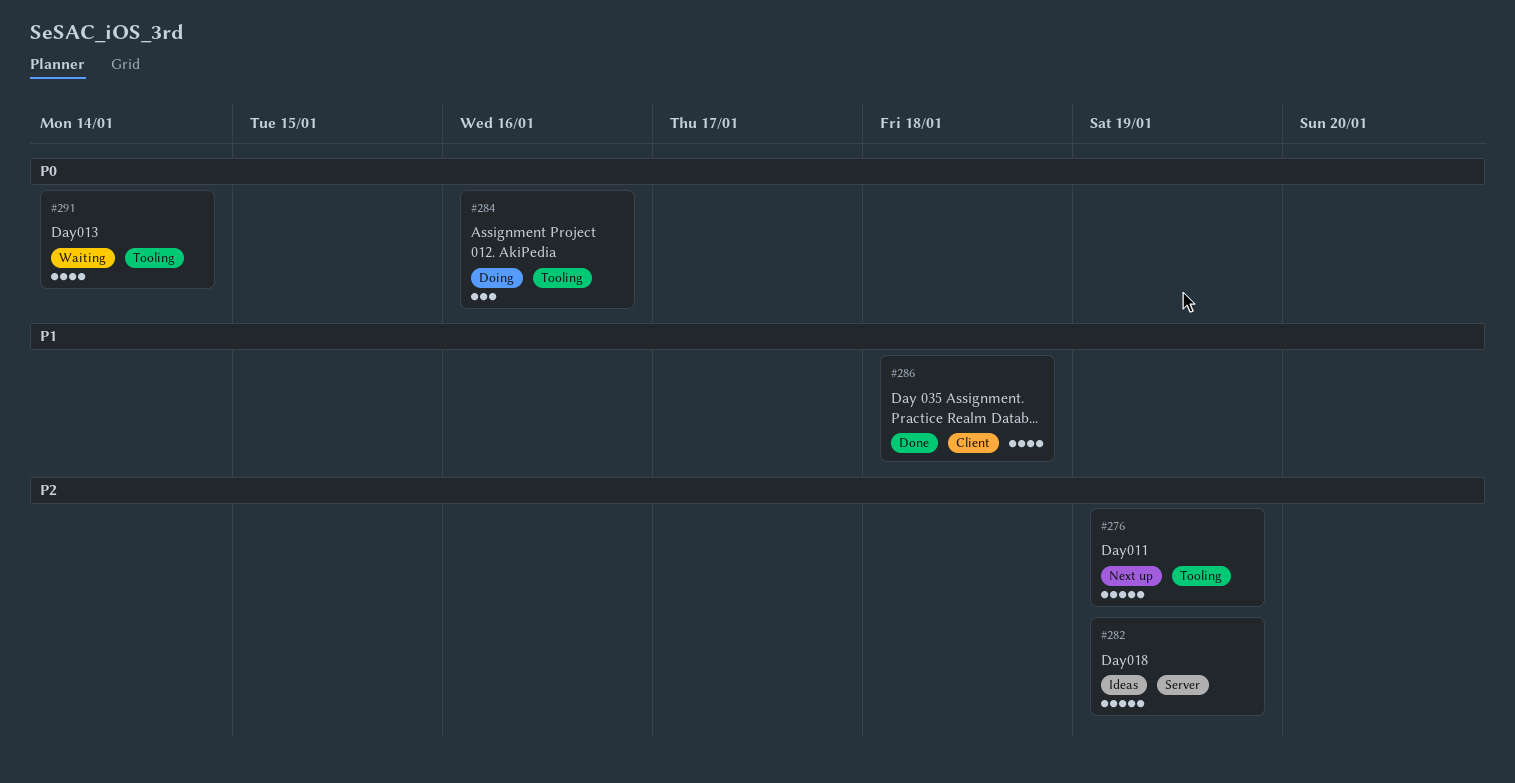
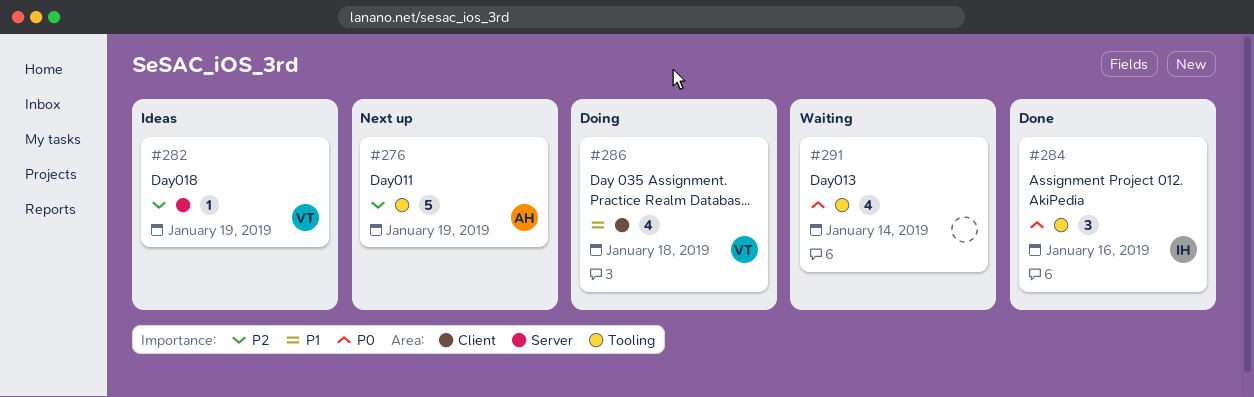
#282, estimate: 5 -> 1
#284, status: Doing -> Done
#286, status: Done -> Doing

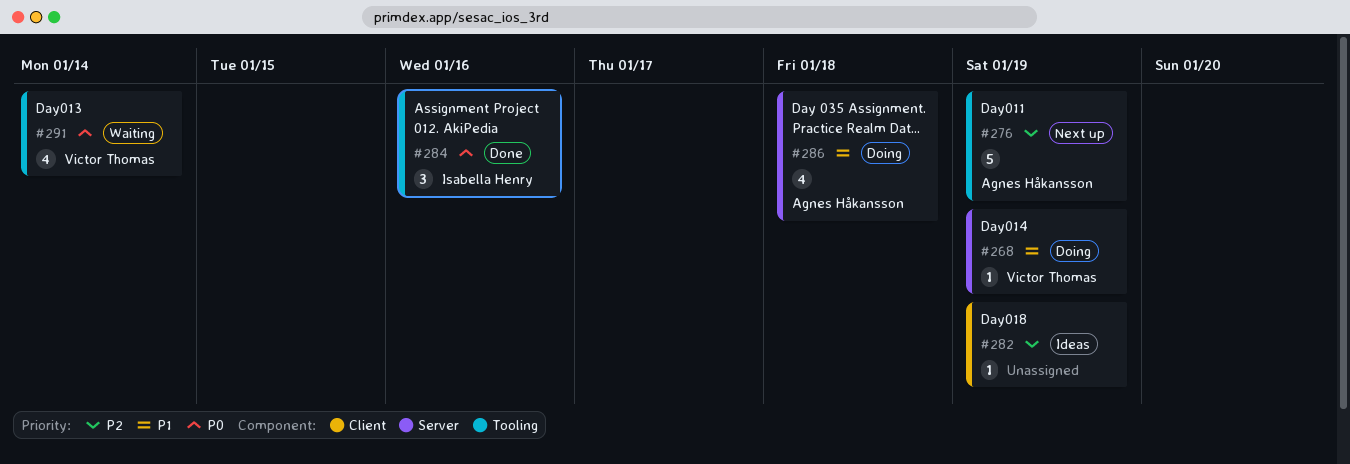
#268: none -> present
#282, owner: Victor Thomas -> none
#282, label: Server -> Client
#286, owner: Victor Thomas -> Agnes Håkansson
#286, label: Client -> Server
#291, owner: none -> Victor Thomas

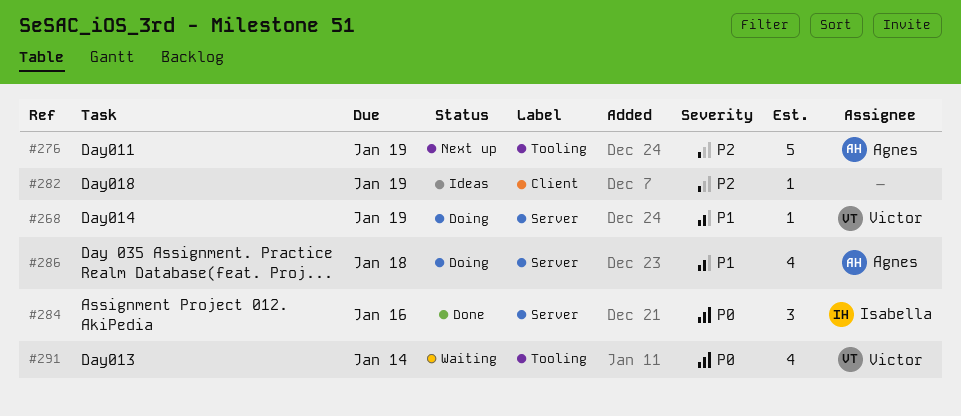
#284, label: Tooling -> Server

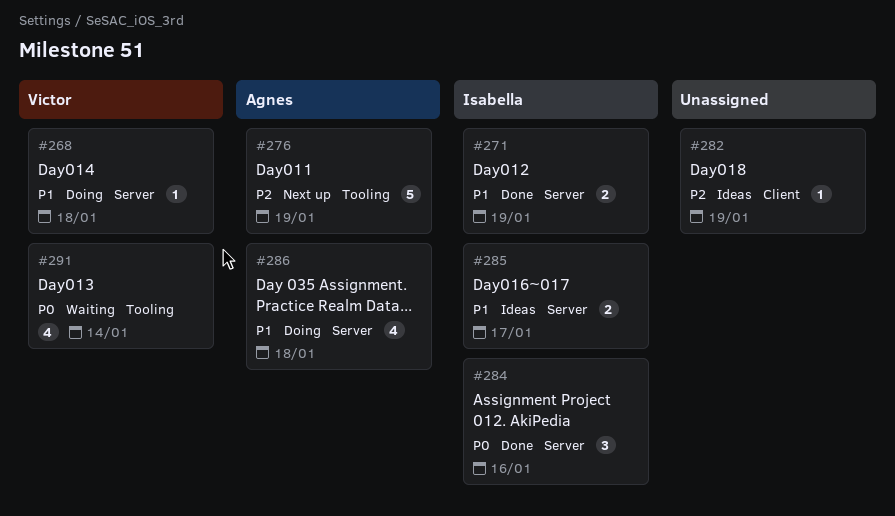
#268, due: Jan 19 -> Jan 18
#271: none -> present
#285: none -> present

